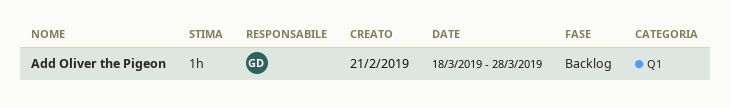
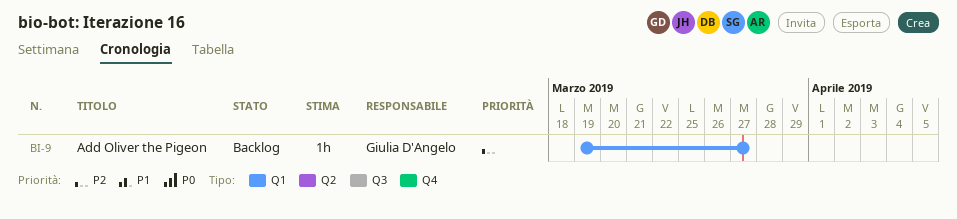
Add Oliver the Pigeon, start: Mar 18 -> Mar 19
Add Oliver the Pigeon, due: Mar 28 -> Mar 27

